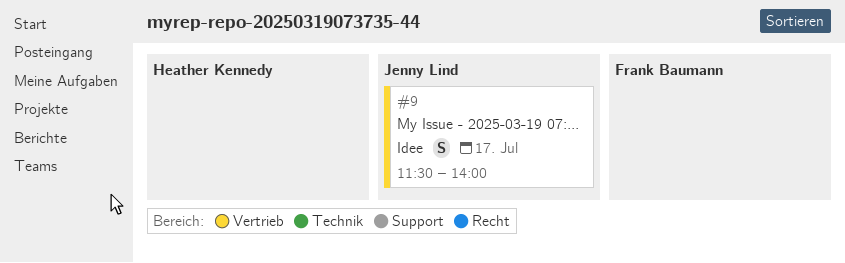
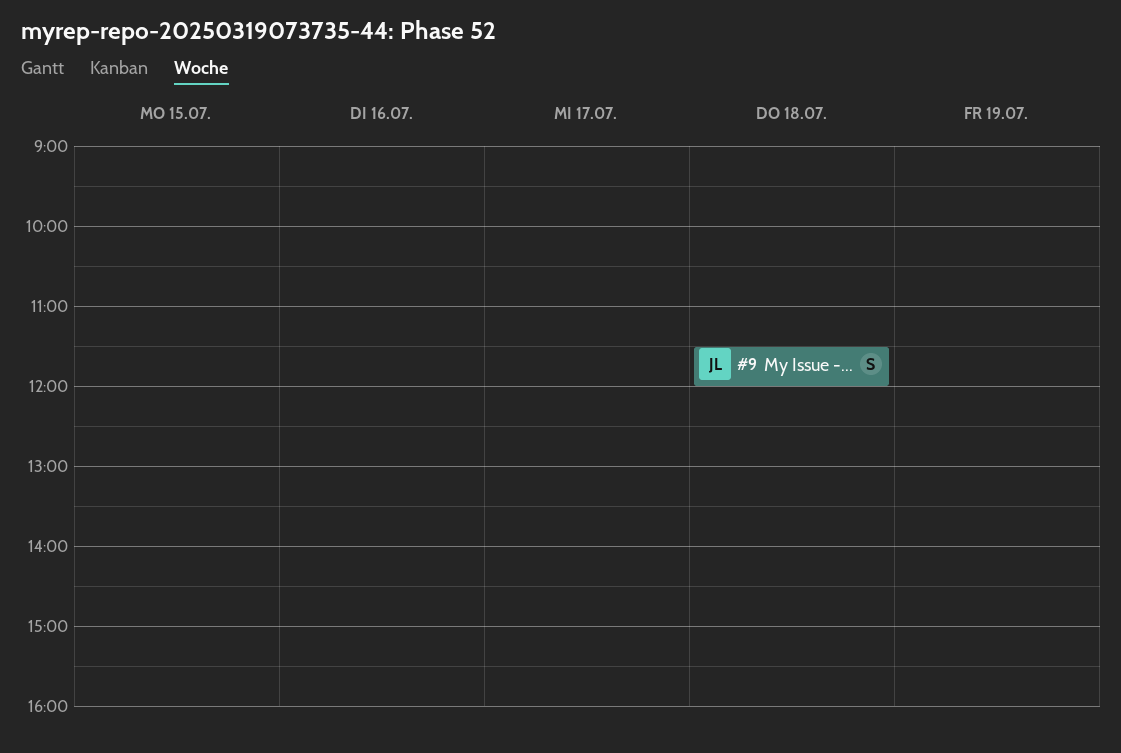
#9, day: Jul 17 -> Jul 18
#9, ends: 14:00 -> 12:00

